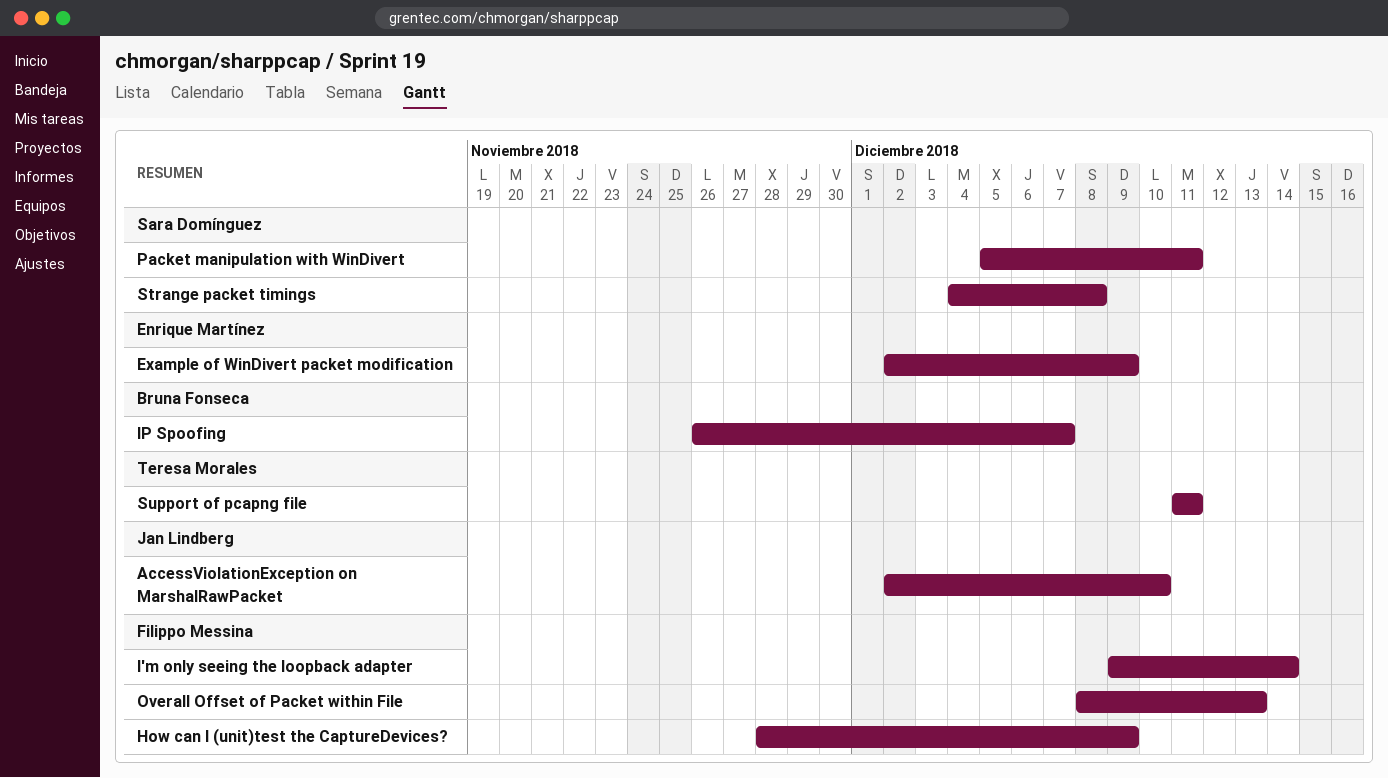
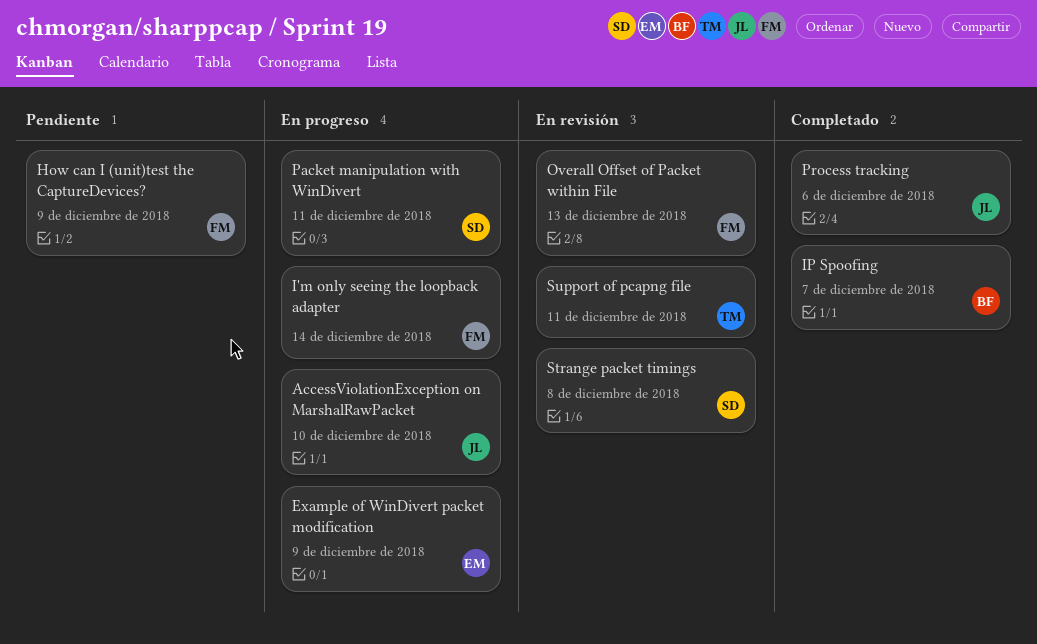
Process tracking: none -> present

